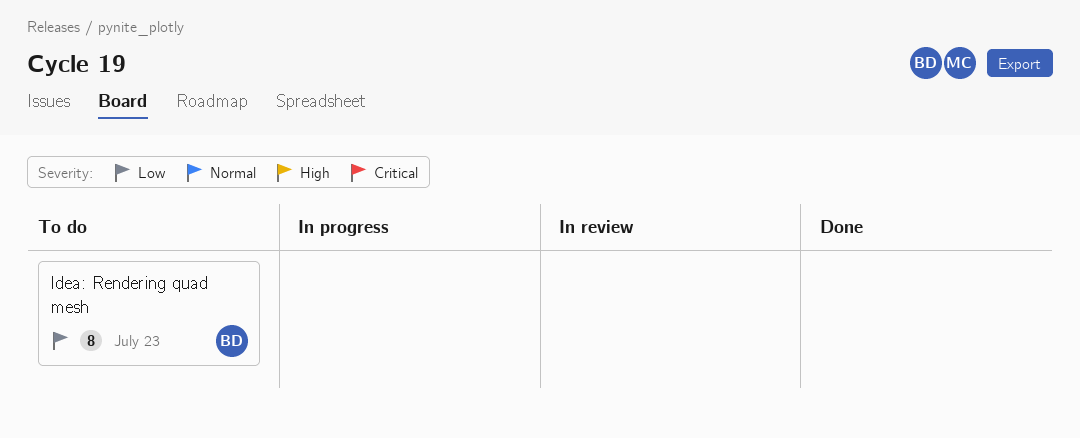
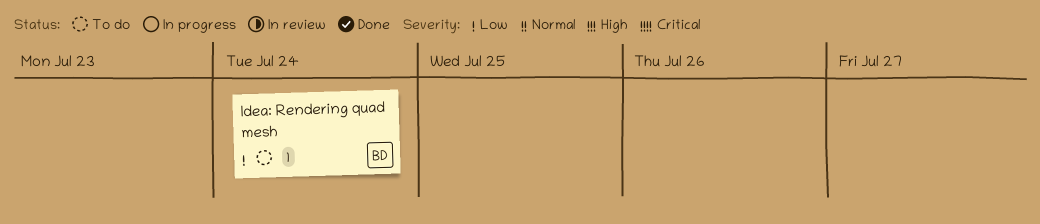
Idea: Rendering quad mesh, estimate: 8 -> 1
Idea: Rendering quad mesh, due: Jul 23 -> Jul 24

